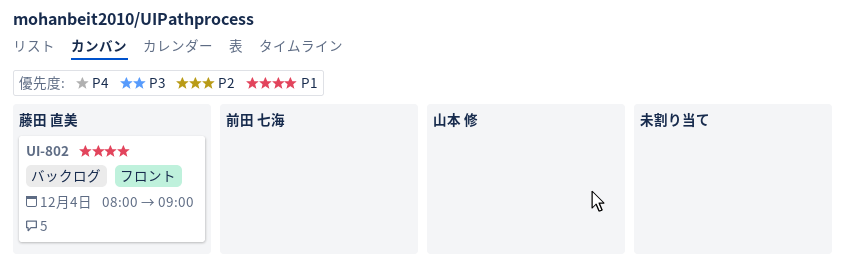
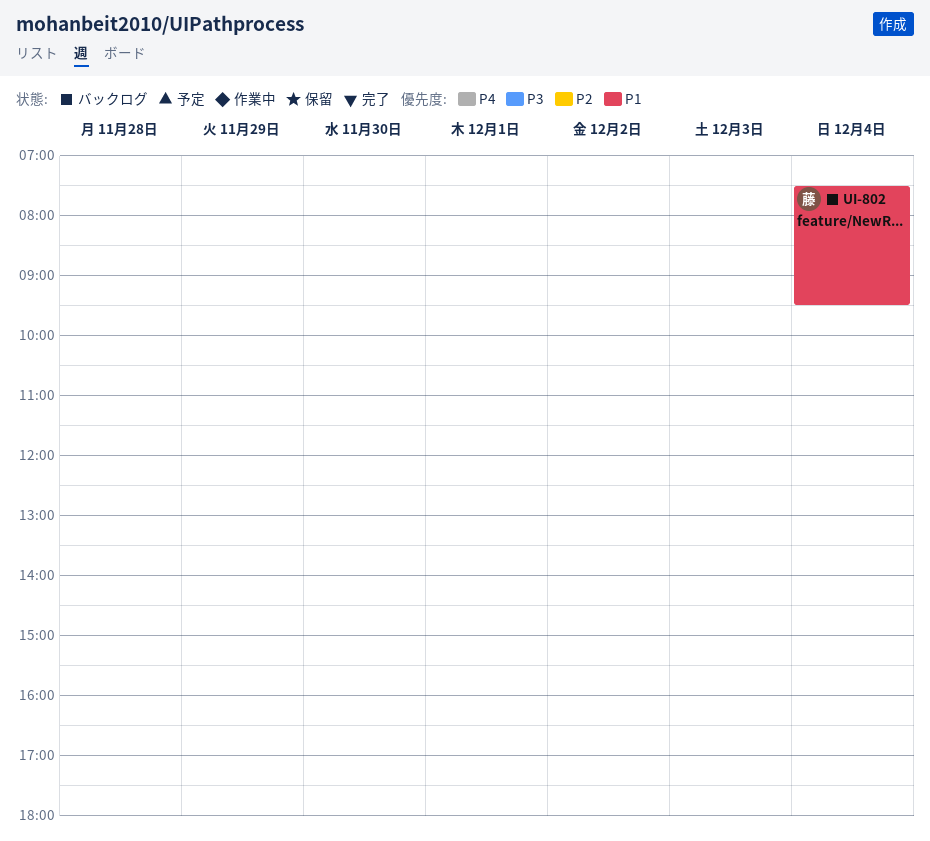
UI-802, begins: 08:00 -> 07:30
UI-802, ends: 09:00 -> 09:30

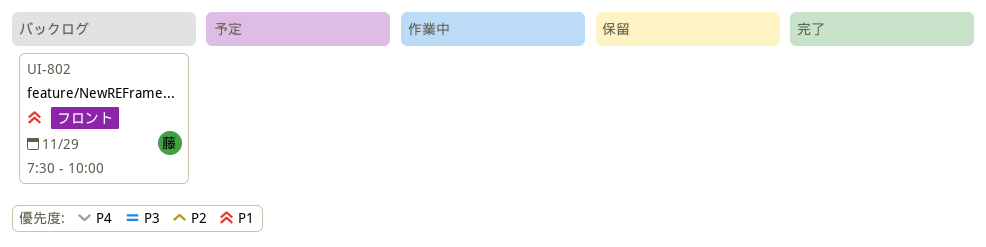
UI-802, day: Dec 4 -> Nov 29
UI-802, ends: 09:30 -> 10:00

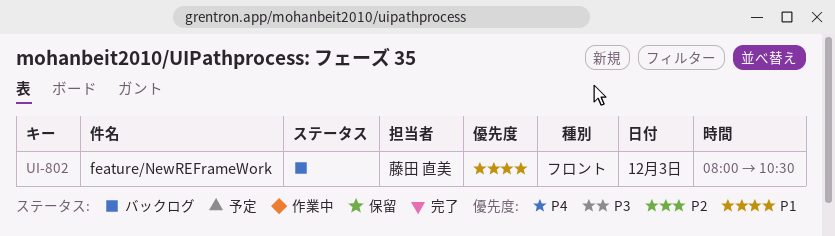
UI-802, day: Nov 29 -> Dec 3
UI-802, begins: 07:30 -> 08:00
UI-802, ends: 10:00 -> 10:30

